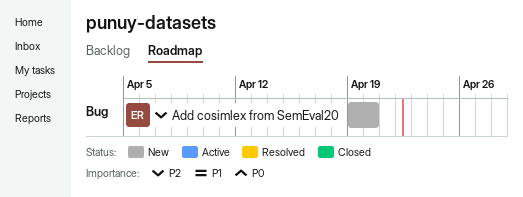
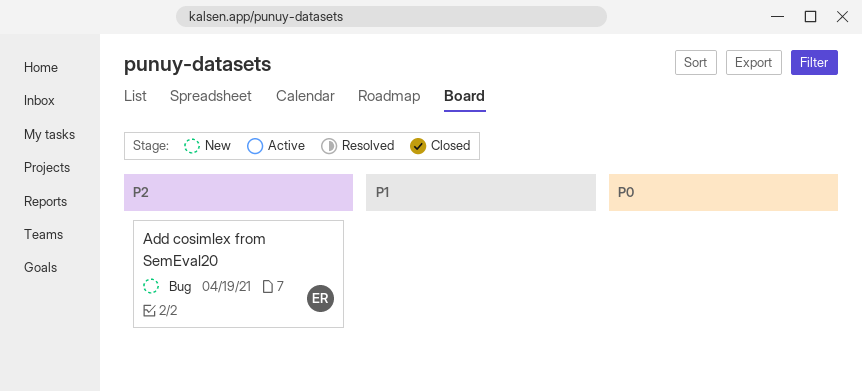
Add cosimlex from SemEval20, due: Apr 20 -> Apr 19

